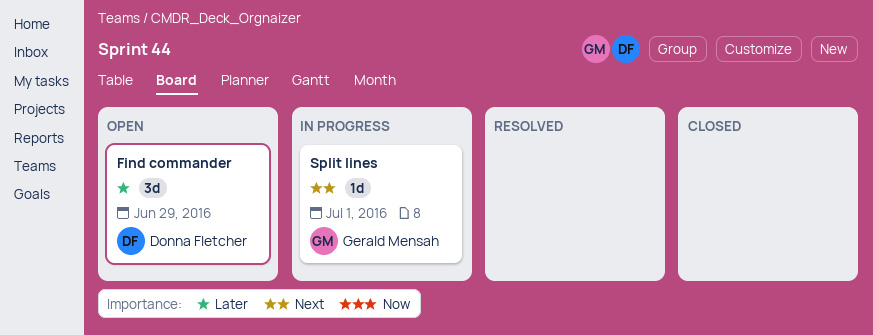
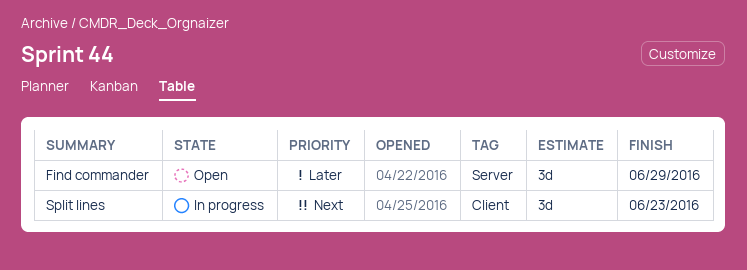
Split lines, estimate: 1d -> 3d
Split lines, due: Jul 1 -> Jun 23

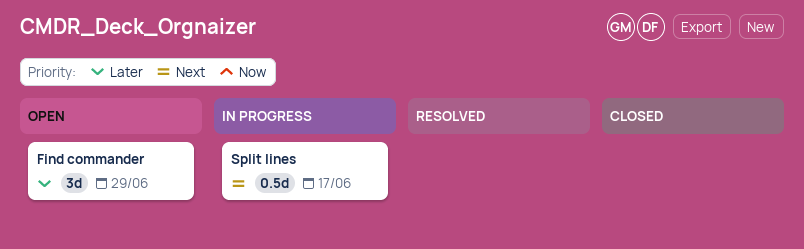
Split lines, estimate: 3d -> 0.5d
Split lines, due: Jun 23 -> Jun 17

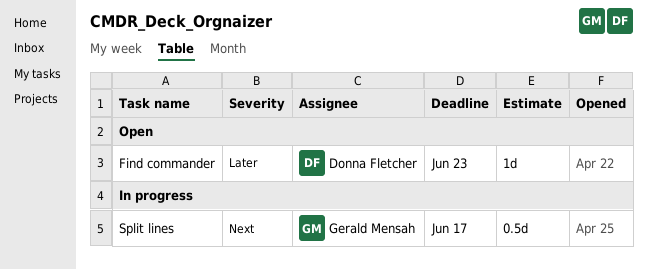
Find commander, estimate: 3d -> 1d
Find commander, due: Jun 29 -> Jun 23

